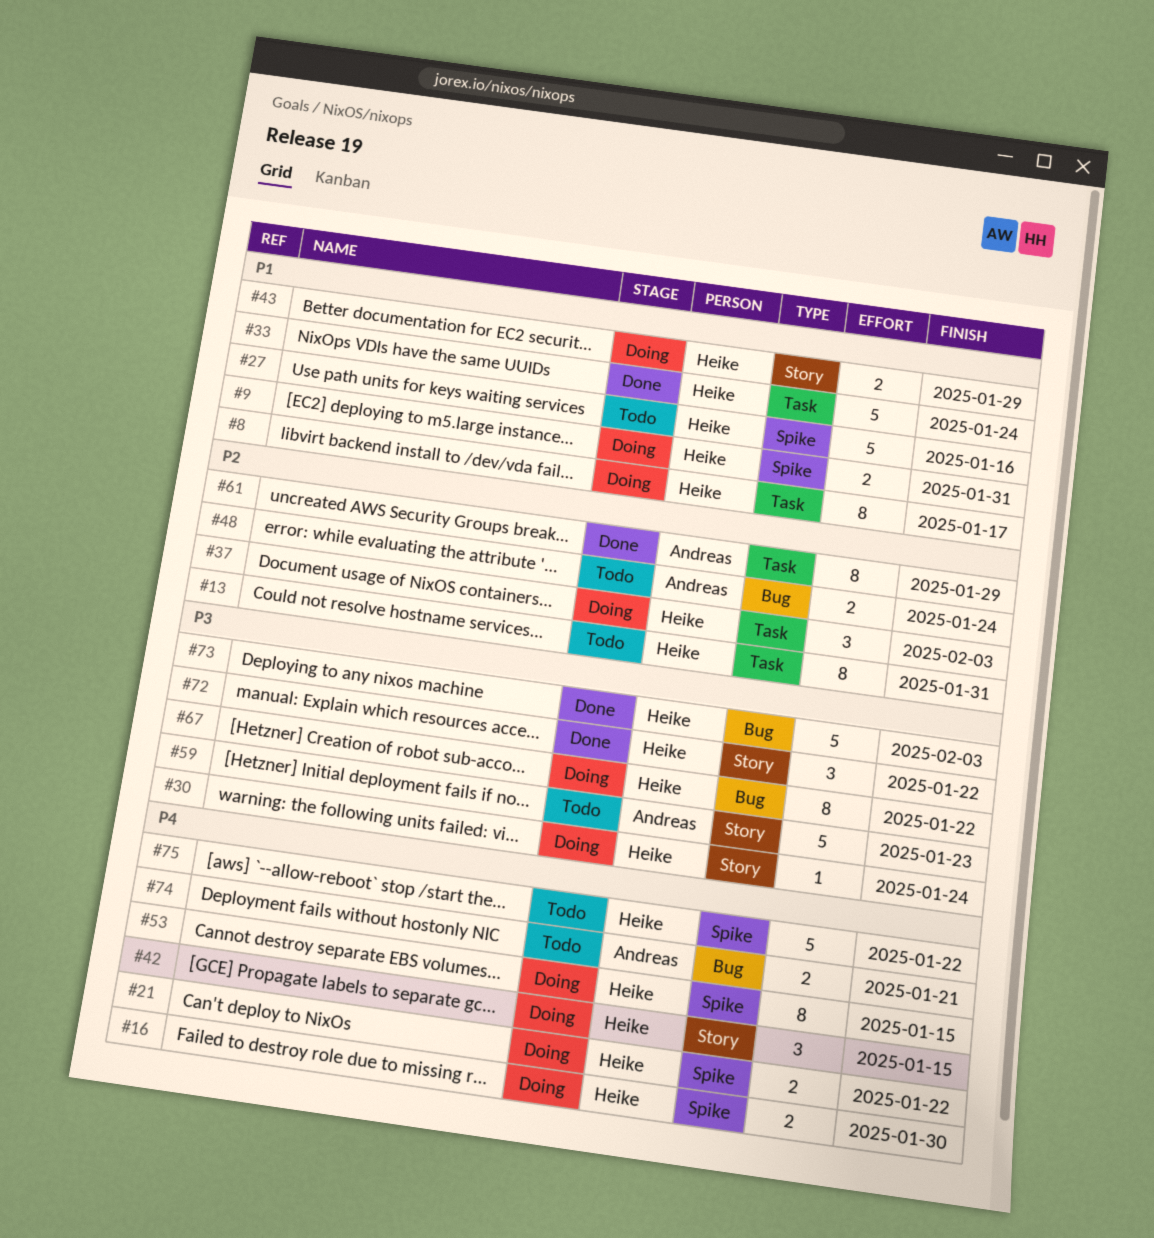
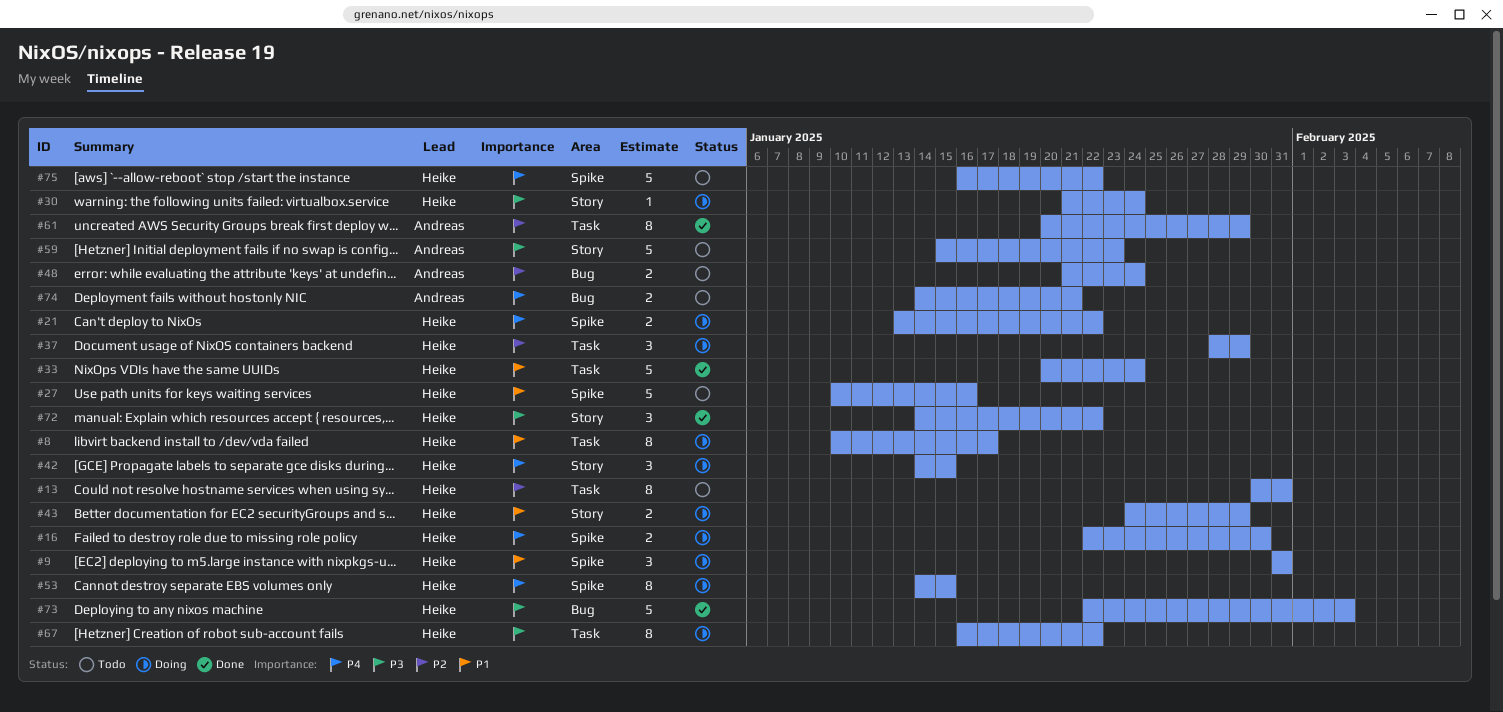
#9, estimate: 2 -> 3
#37, due: Feb 3 -> Jan 29
#67, label: Bug -> Task

